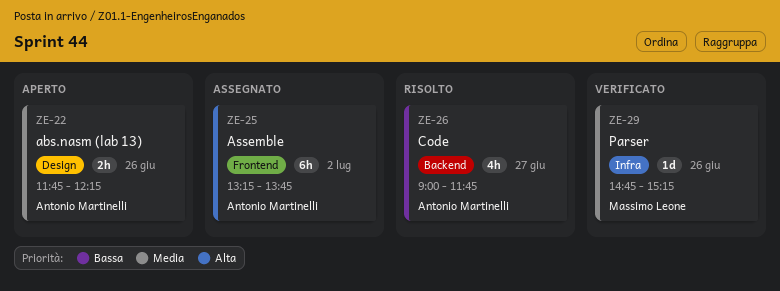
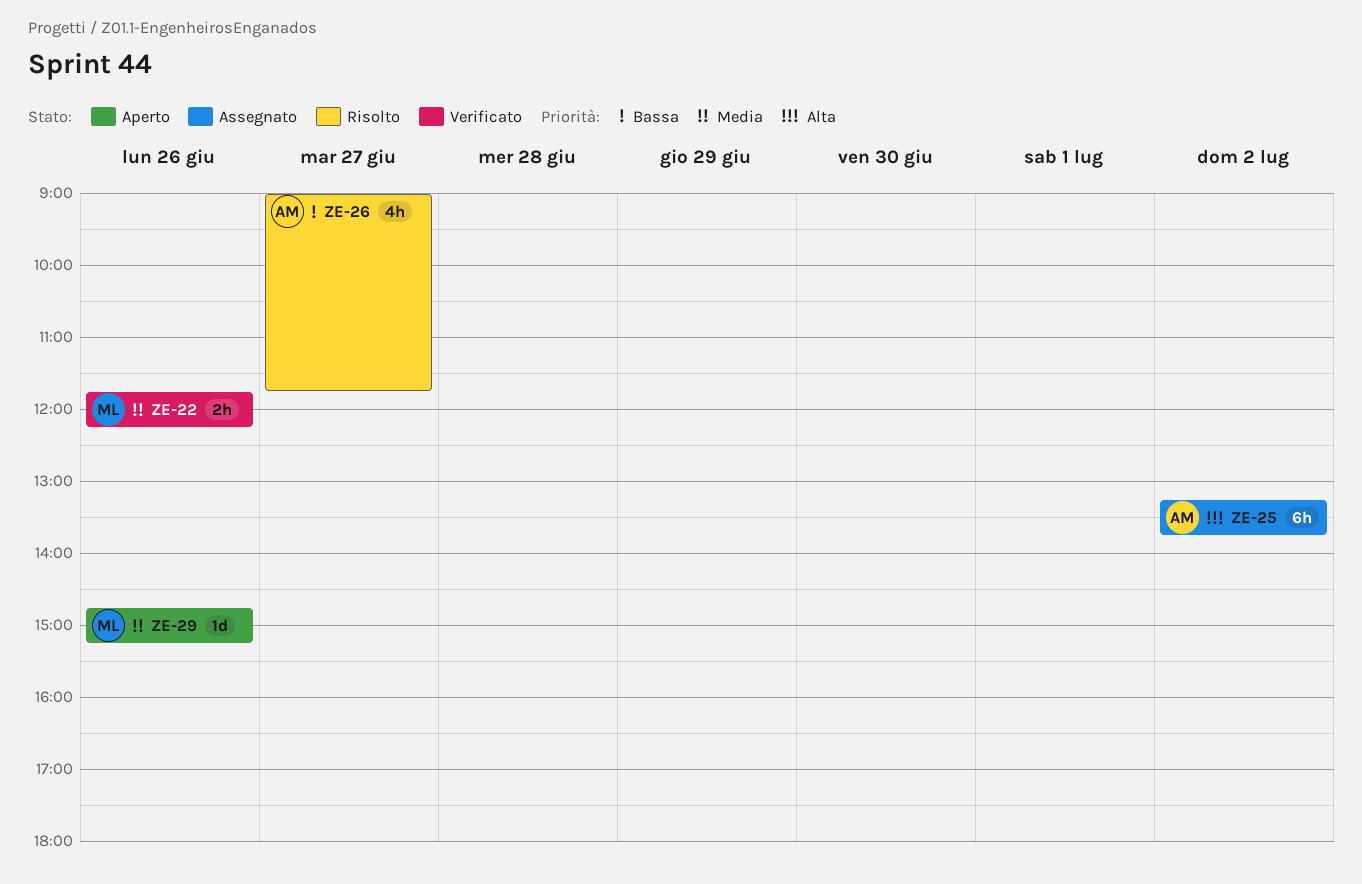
ZE-22, status: Aperto -> Verificato
ZE-22, owner: Antonio Martinelli -> Massimo Leone
ZE-29, status: Verificato -> Aperto

